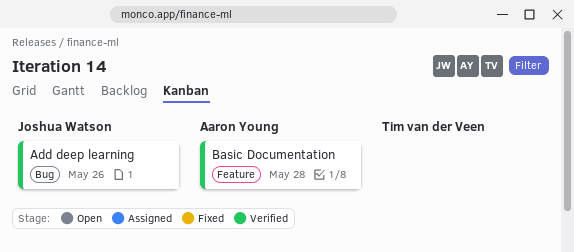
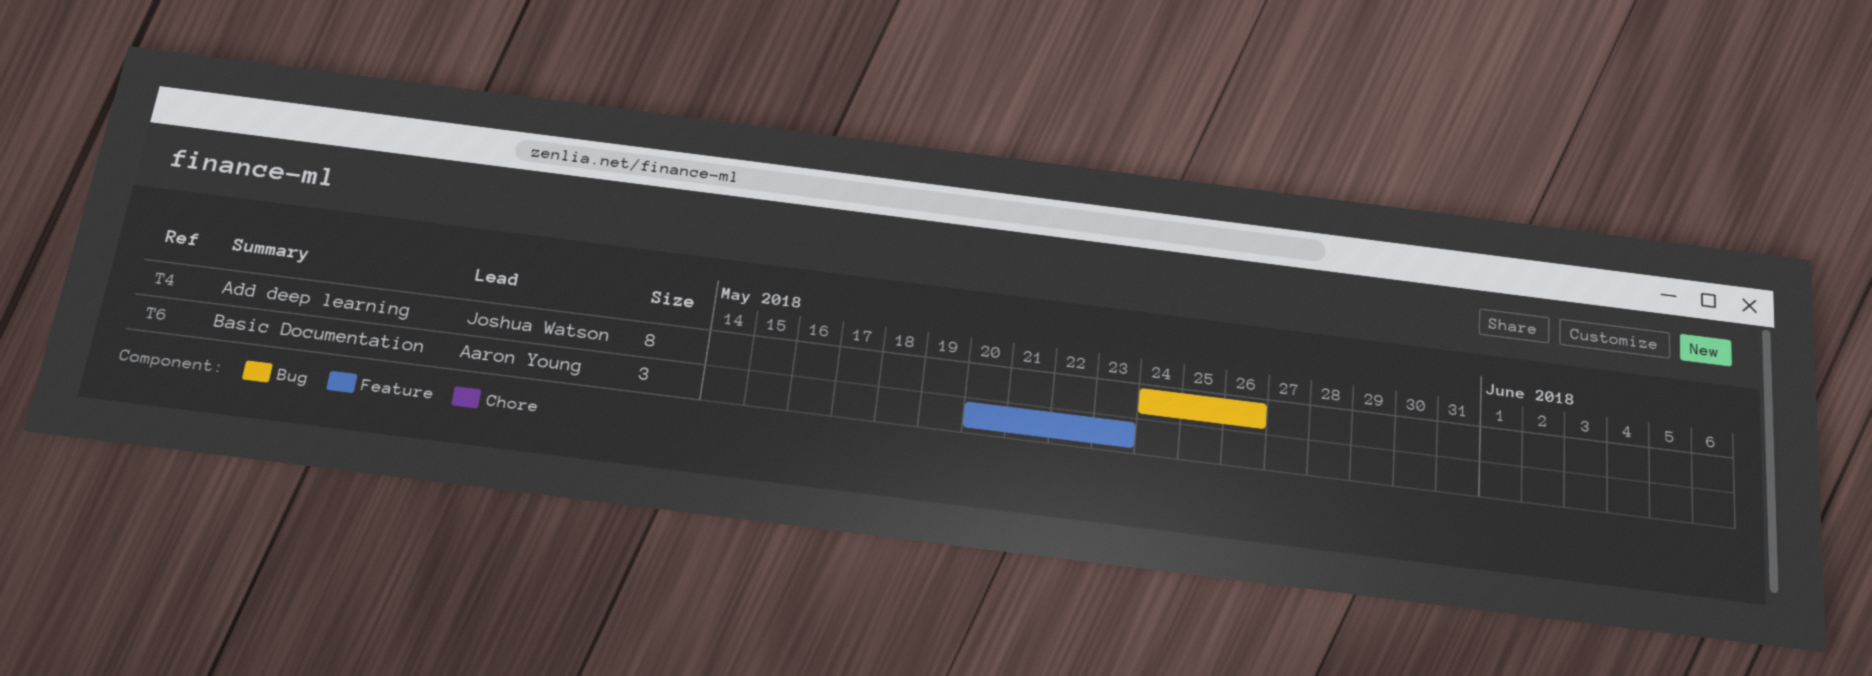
Basic Documentation, due: May 28 -> May 23

